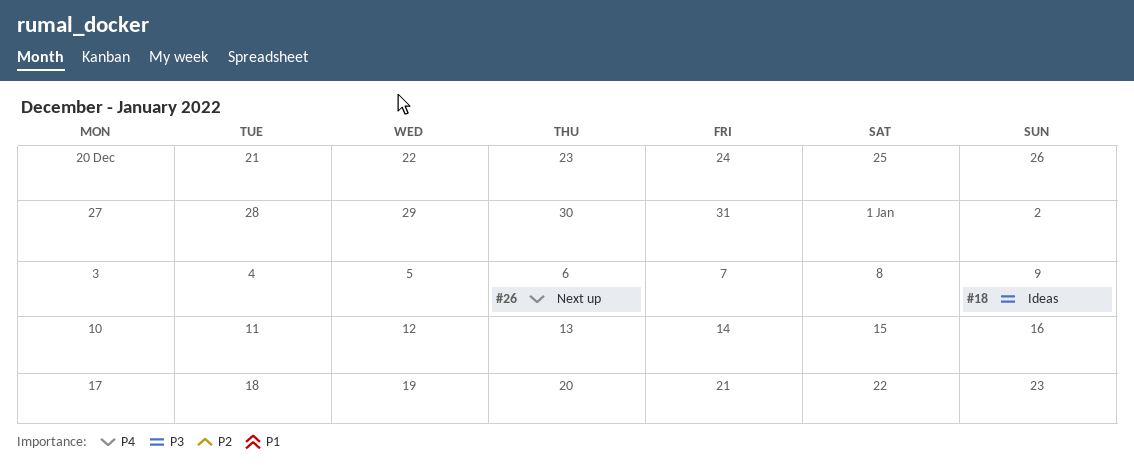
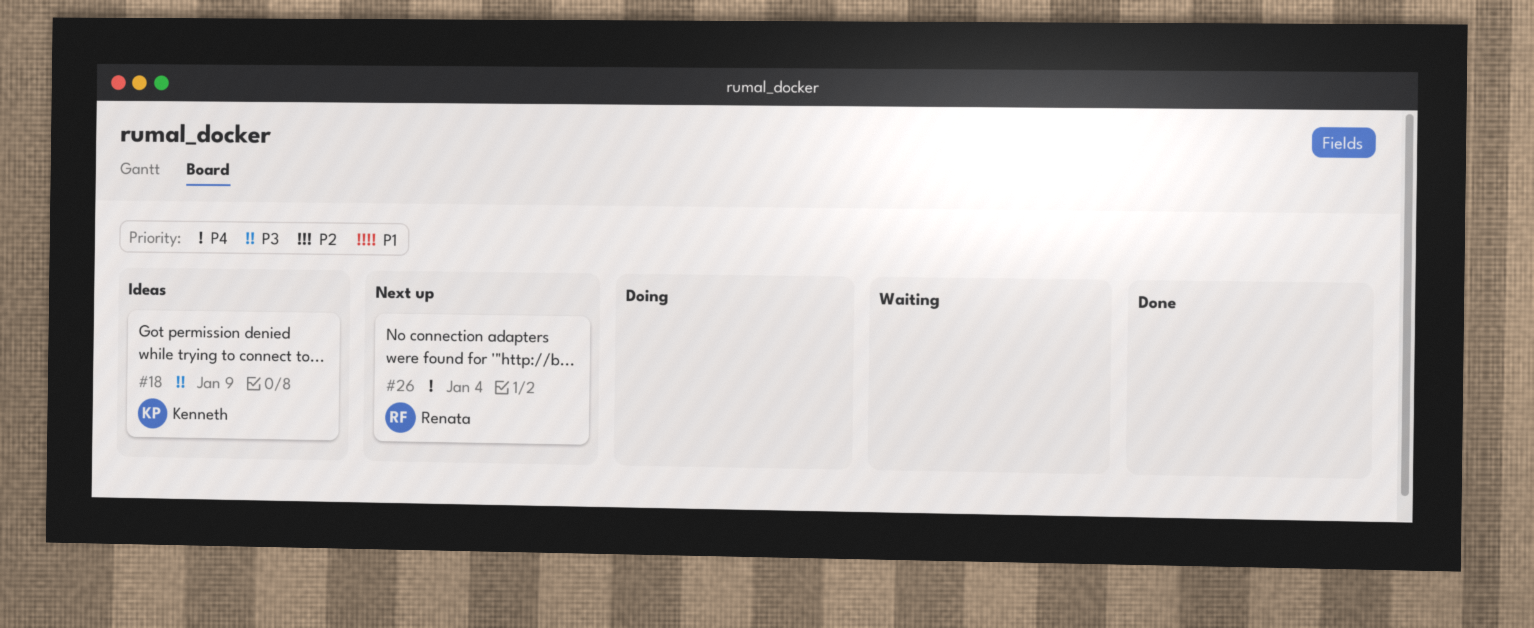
#26, due: Jan 6 -> Jan 4

